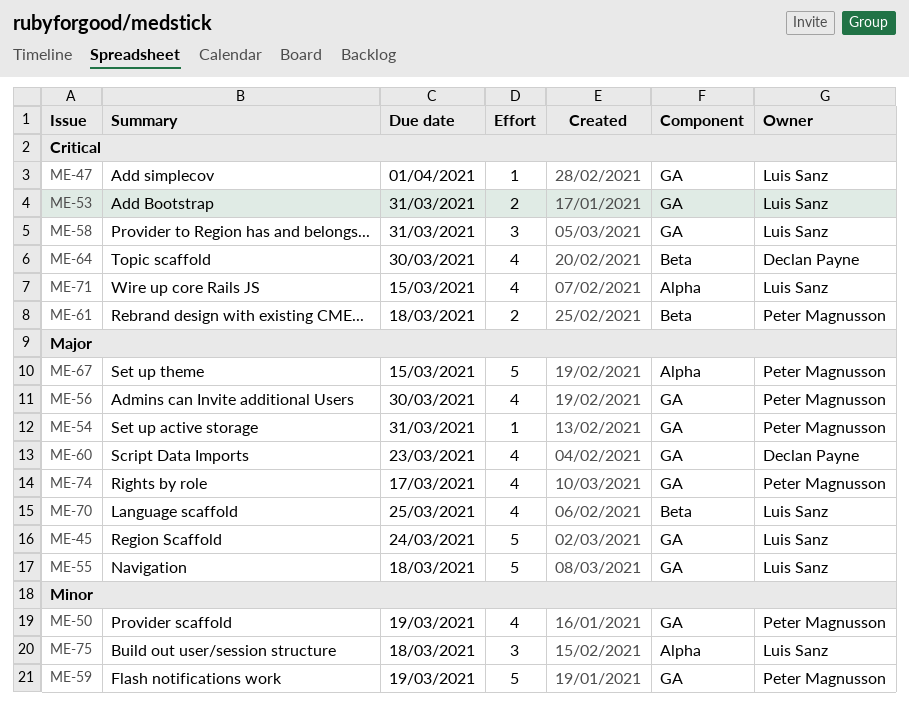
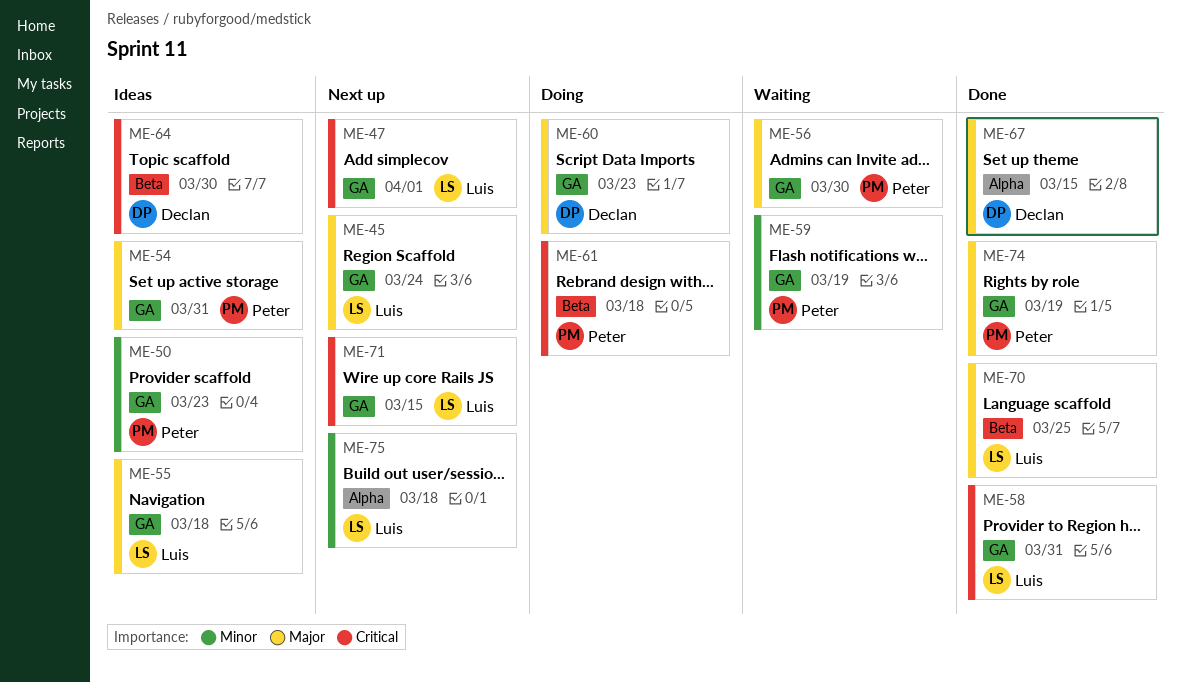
ME-50, due: Mar 19 -> Mar 23
ME-53: present -> none
ME-67, owner: Peter Magnusson -> Declan Payne
ME-71, label: Alpha -> GA
ME-74, due: Mar 17 -> Mar 19

